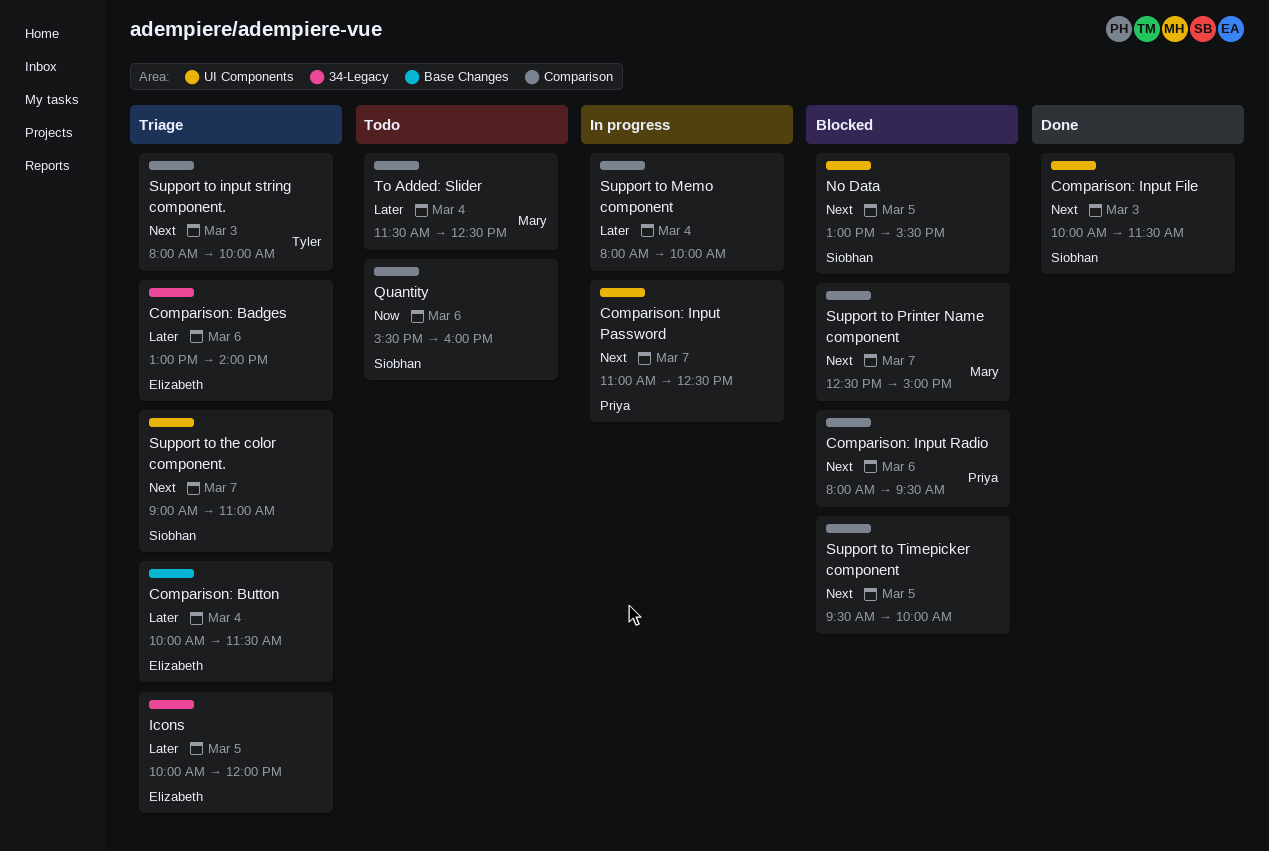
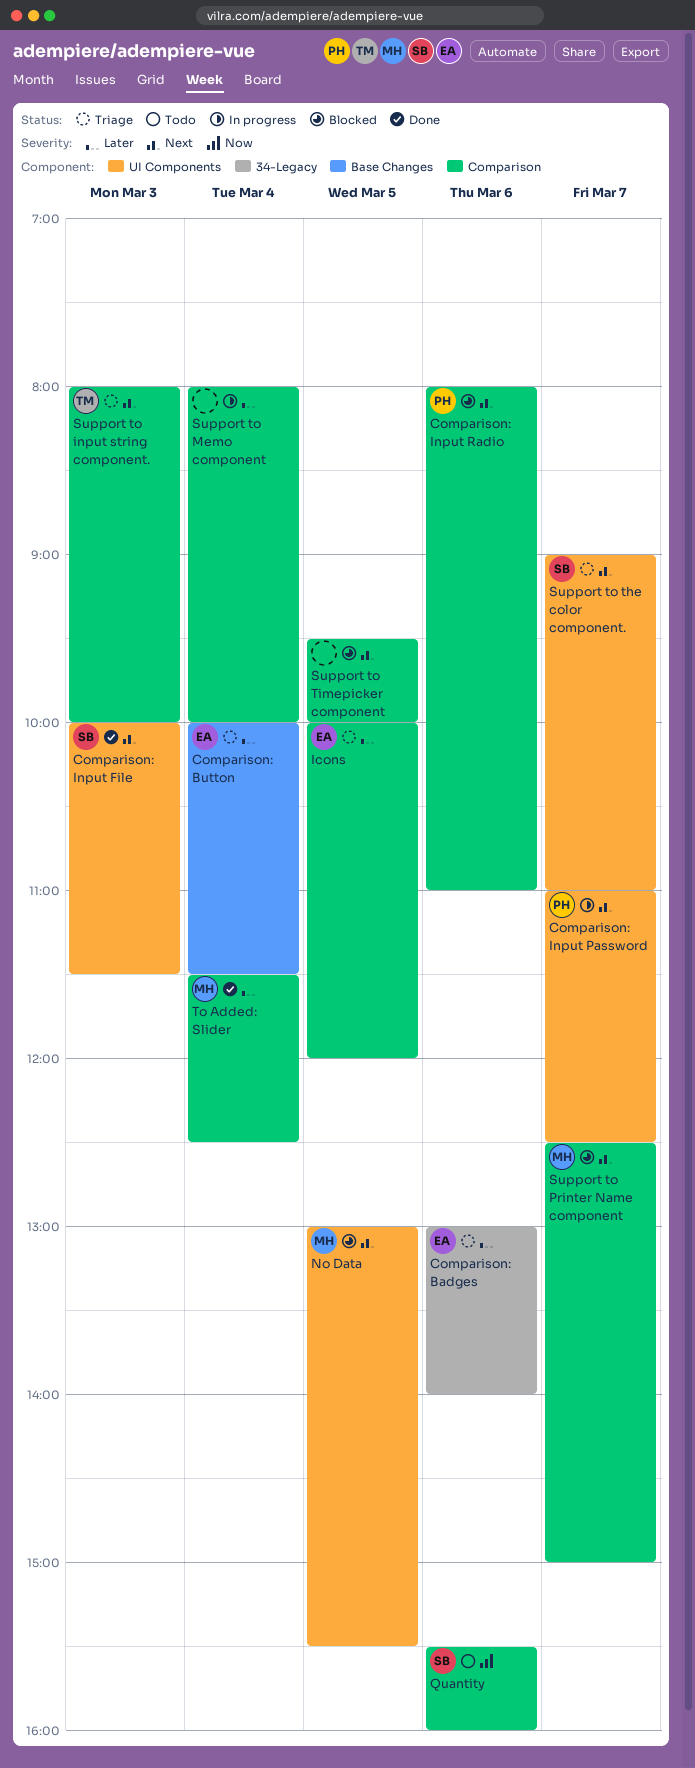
Comparison: Input Radio, ends: 09:30 -> 11:00
Icons, label: 34-Legacy -> Comparison
No Data, owner: Siobhan -> Mary
To Added: Slider, status: Todo -> Done

